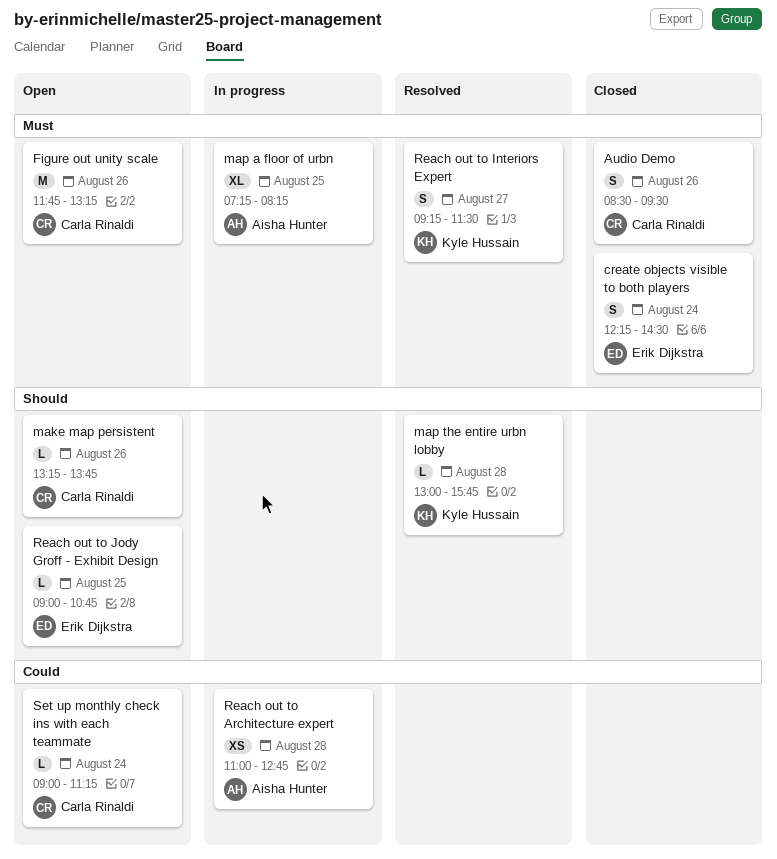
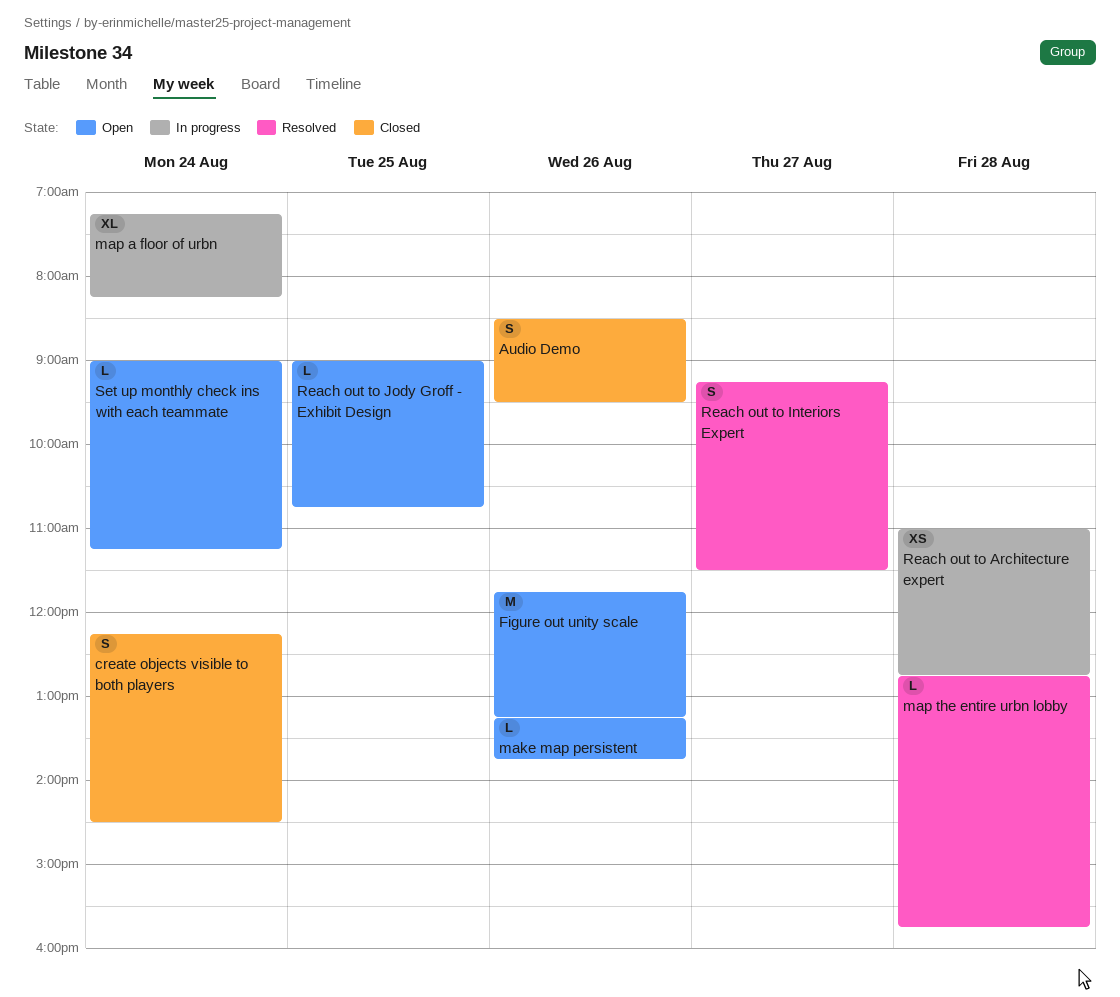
map a floor of urbn, day: Aug 25 -> Aug 24
map the entire urbn lobby, begins: 13:00 -> 12:45

